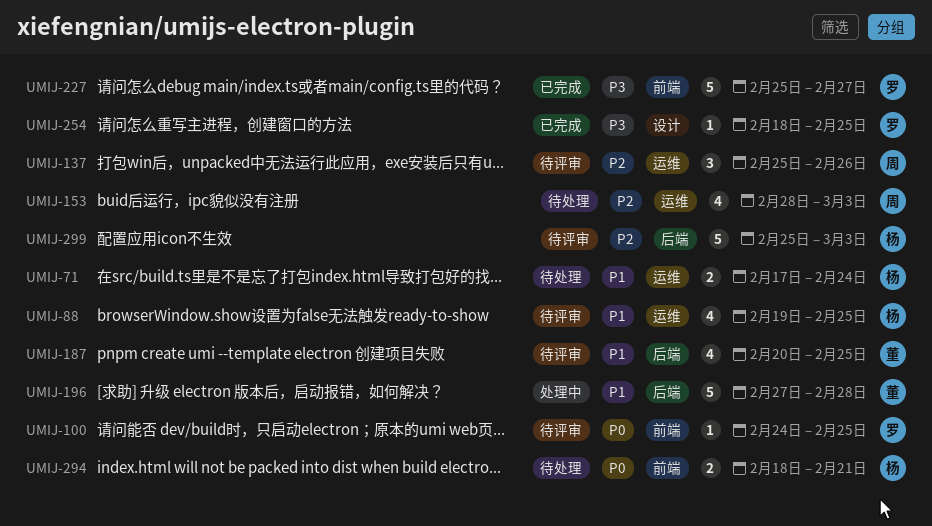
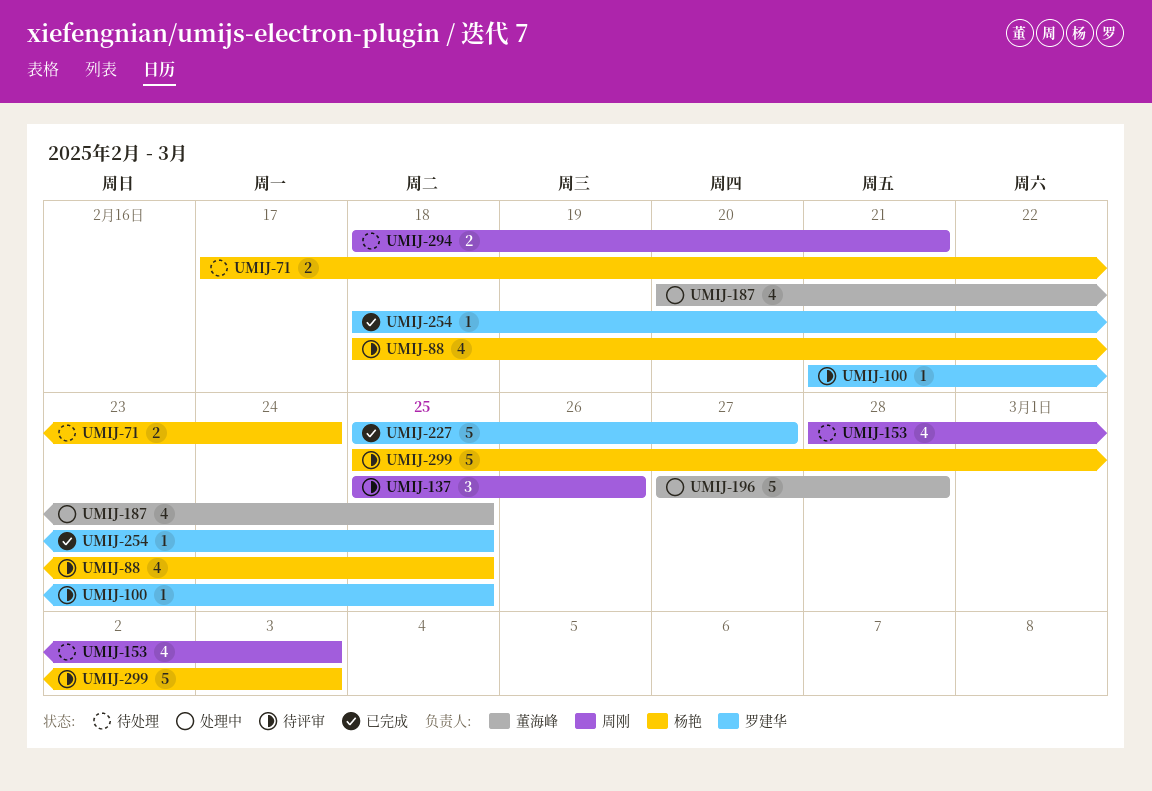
UMIJ-88, start: Feb 19 -> Feb 18
UMIJ-100, start: Feb 24 -> Feb 21
UMIJ-187, status: 待评审 -> 处理中
UMIJ-294, owner: 杨艳 -> 周刚

